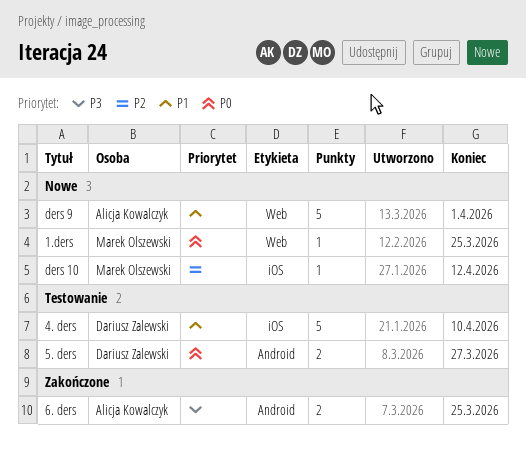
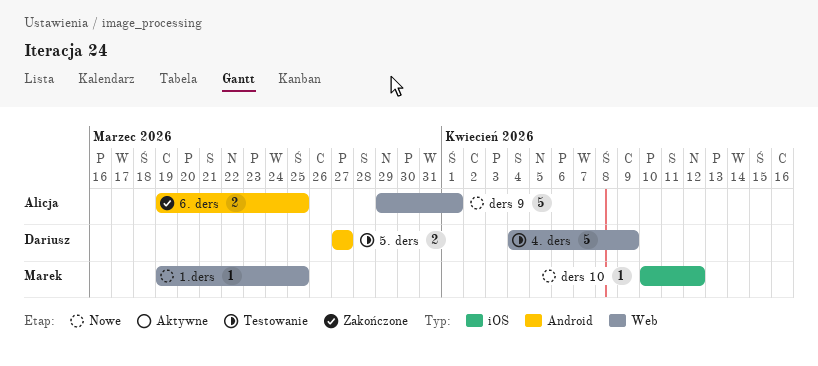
4. ders, label: iOS -> Web
4. ders, due: Apr 10 -> Apr 9

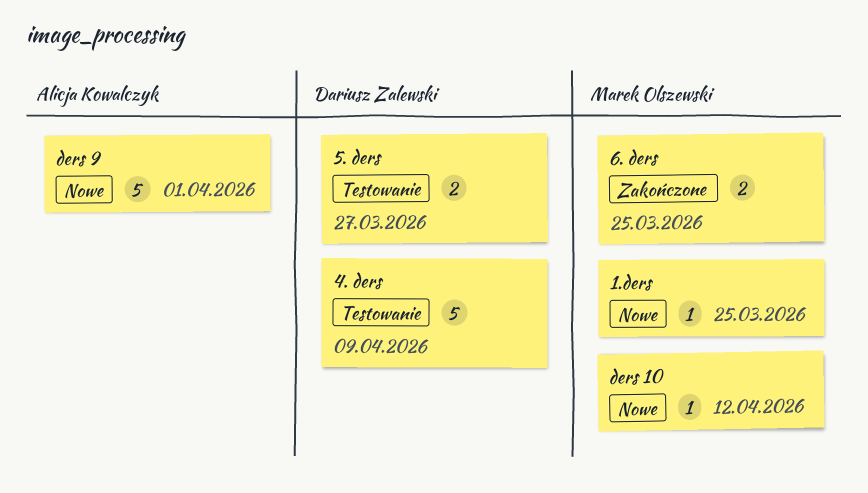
6. ders, owner: Alicja Kowalczyk -> Marek Olszewski

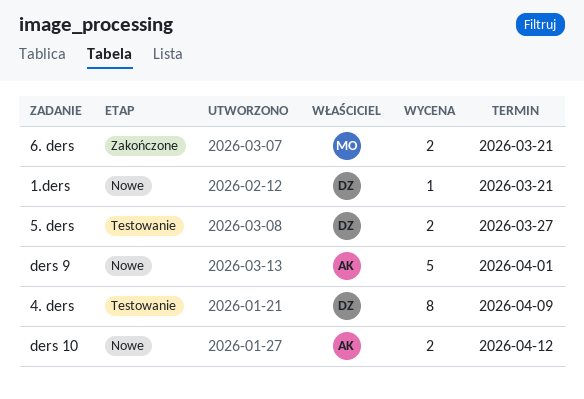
1.ders, owner: Marek Olszewski -> Dariusz Zalewski
1.ders, due: Mar 25 -> Mar 21
4. ders, estimate: 5 -> 8
6. ders, due: Mar 25 -> Mar 21
ders 10, owner: Marek Olszewski -> Alicja Kowalczyk
ders 10, estimate: 1 -> 2

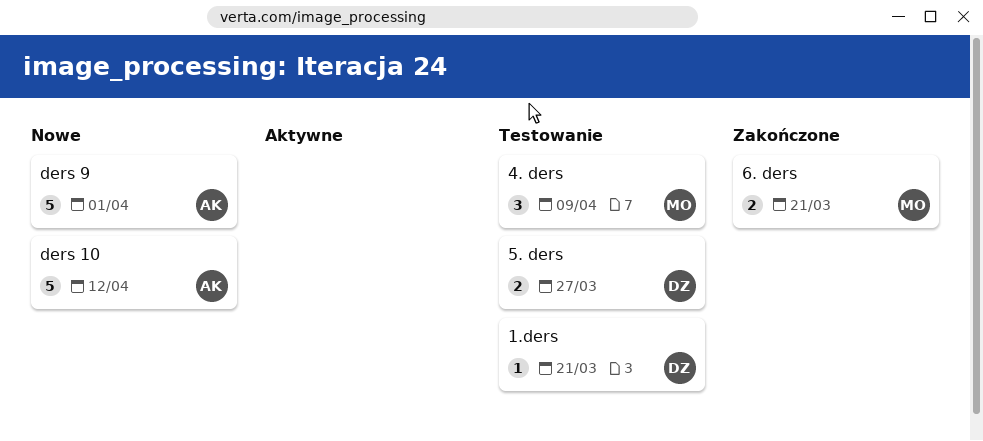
1.ders, status: Nowe -> Testowanie
4. ders, owner: DZ -> MO
4. ders, estimate: 8 -> 3
ders 10, estimate: 2 -> 5

